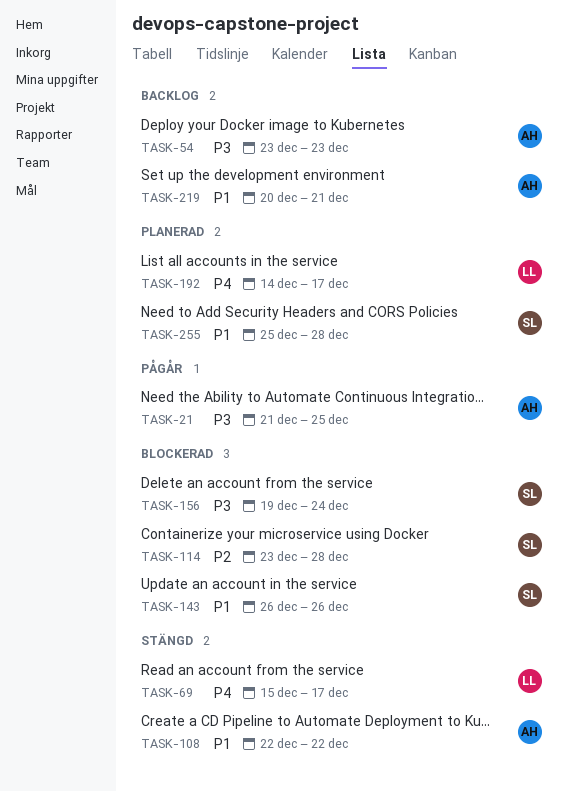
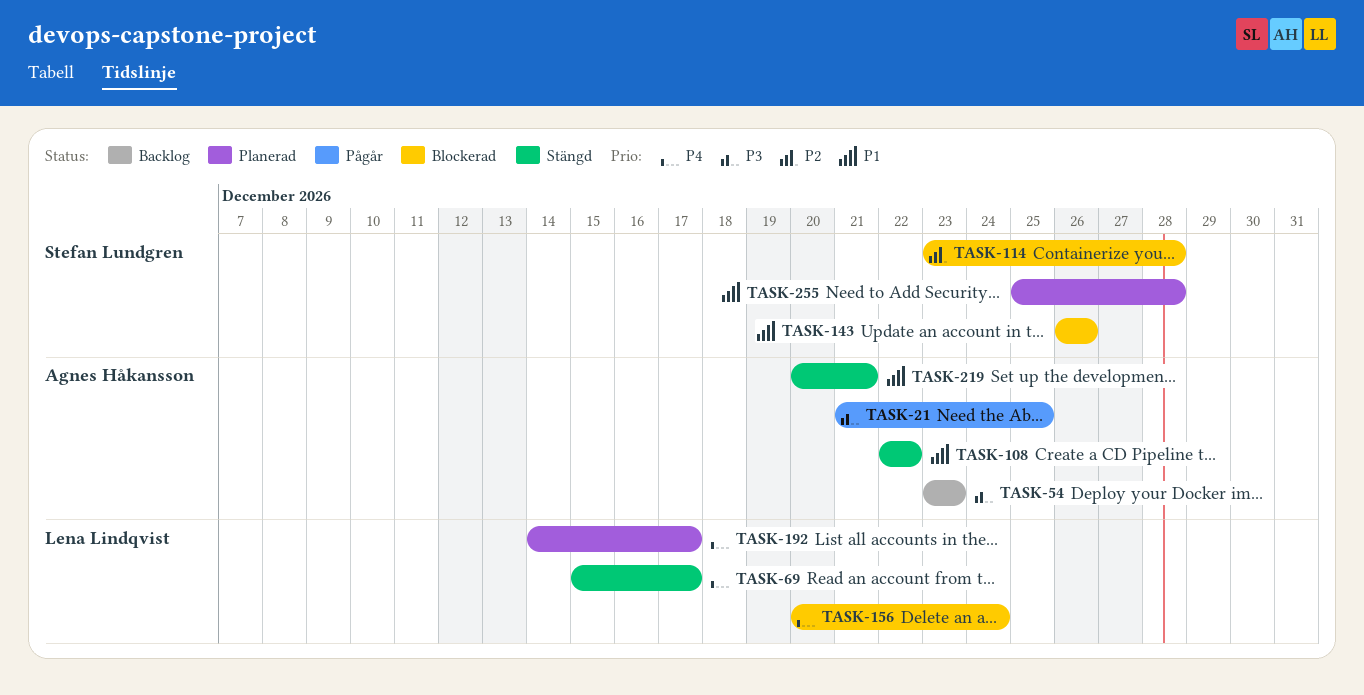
TASK-156, owner: Stefan Lundgren -> Lena Lindqvist
TASK-156, priority: P3 -> P4
TASK-156, start: Dec 19 -> Dec 20
TASK-219, status: Backlog -> Stängd

